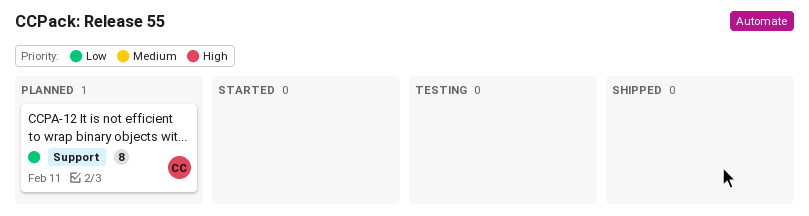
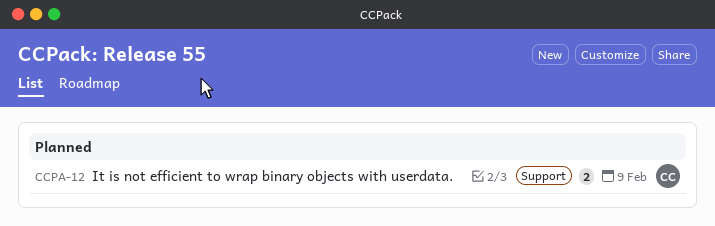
CCPA-12, estimate: 8 -> 2
CCPA-12, due: Feb 11 -> Feb 9

